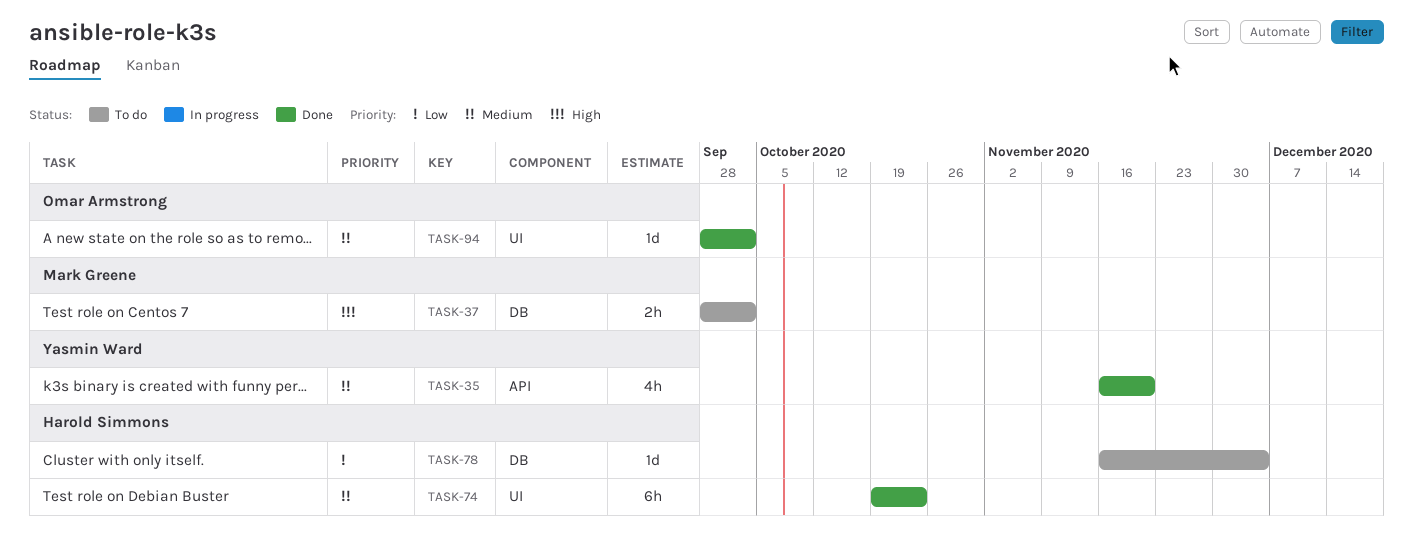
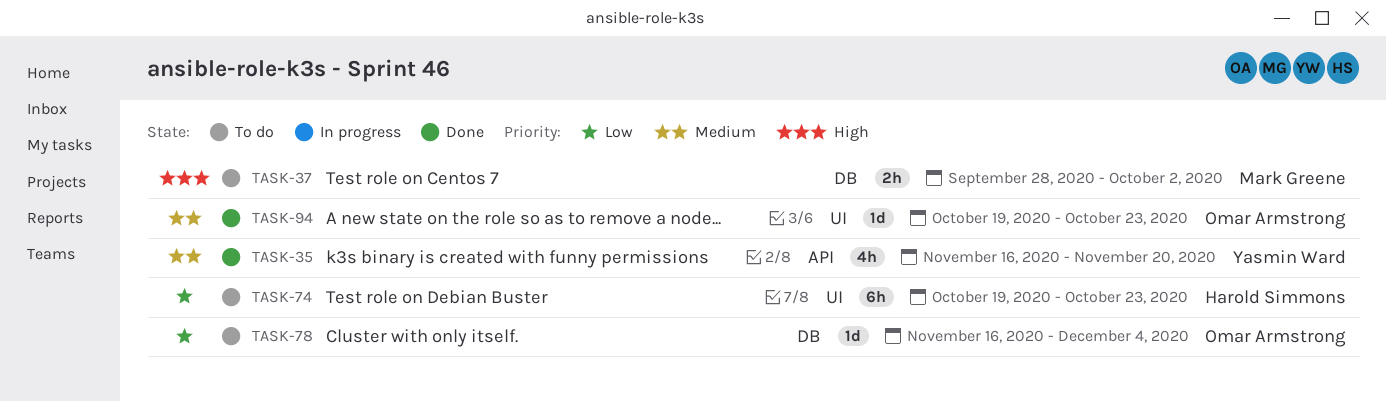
TASK-74, status: Done -> To do
TASK-74, priority: Medium -> Low
TASK-78, owner: Harold Simmons -> Omar Armstrong
TASK-94, start: Sep 28 -> Oct 19
TASK-94, due: Oct 2 -> Oct 23

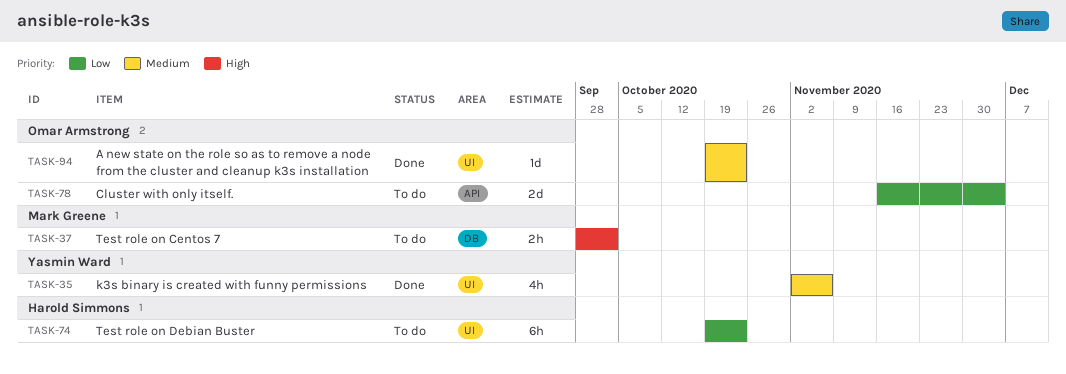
TASK-35, label: API -> UI
TASK-35, start: Nov 16 -> Nov 2
TASK-35, due: Nov 20 -> Nov 6
TASK-78, label: DB -> API
TASK-78, estimate: 1d -> 2d

